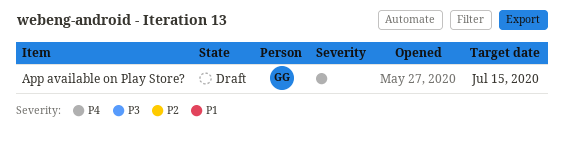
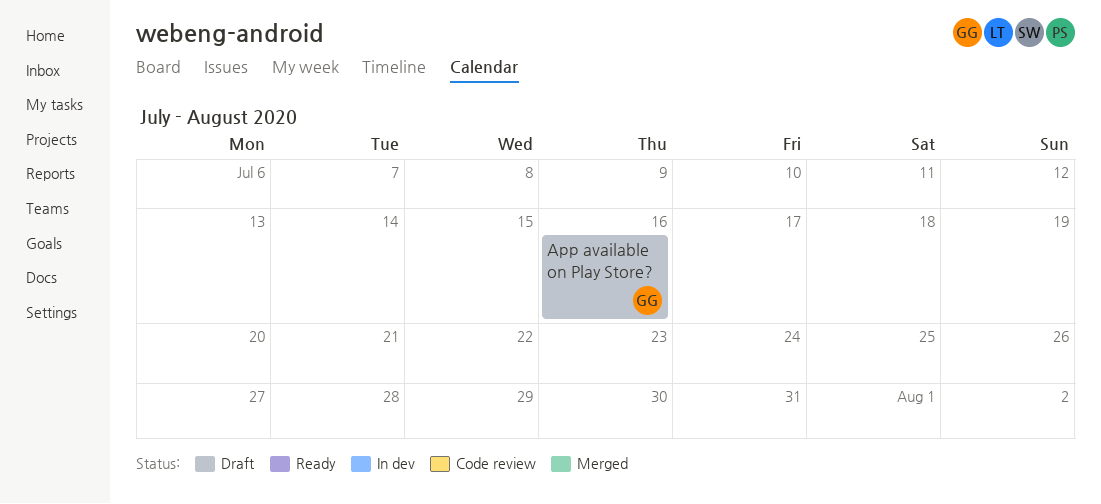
App available on Play Store?, due: Jul 15 -> Jul 16

